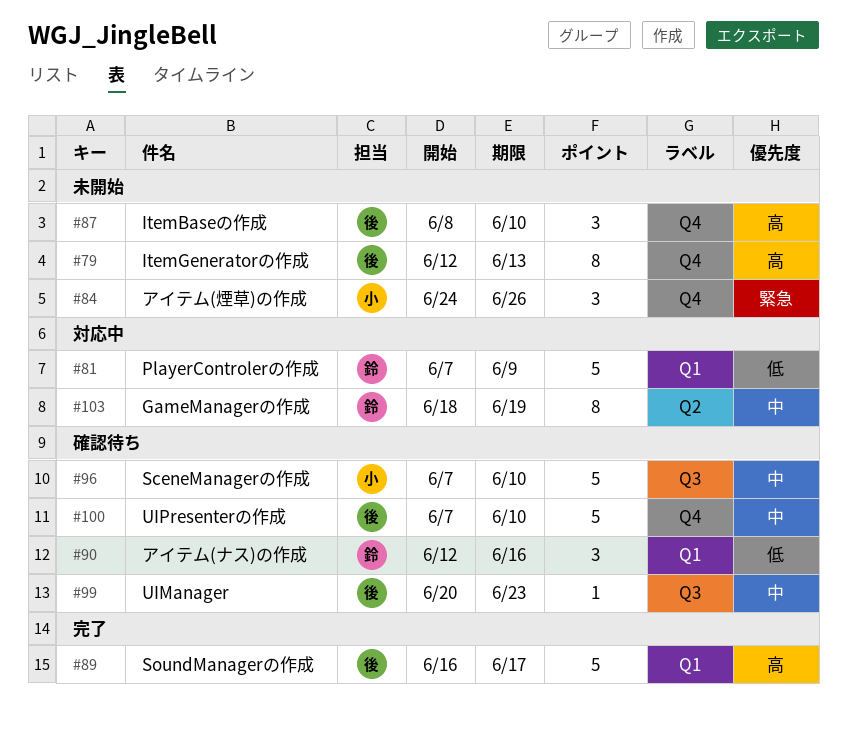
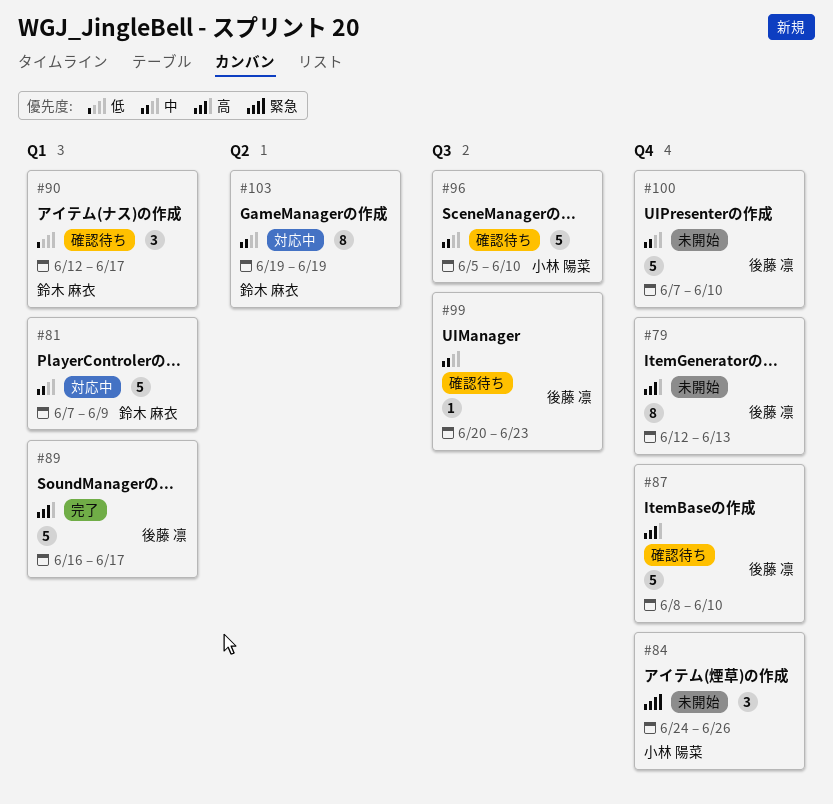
#81, priority: 低 -> 中
#87, status: 未開始 -> 確認待ち
#87, estimate: 3 -> 5
#90, due: Jun 16 -> Jun 17
#96, start: Jun 7 -> Jun 5
#100, status: 確認待ち -> 未開始
#103, start: Jun 18 -> Jun 19

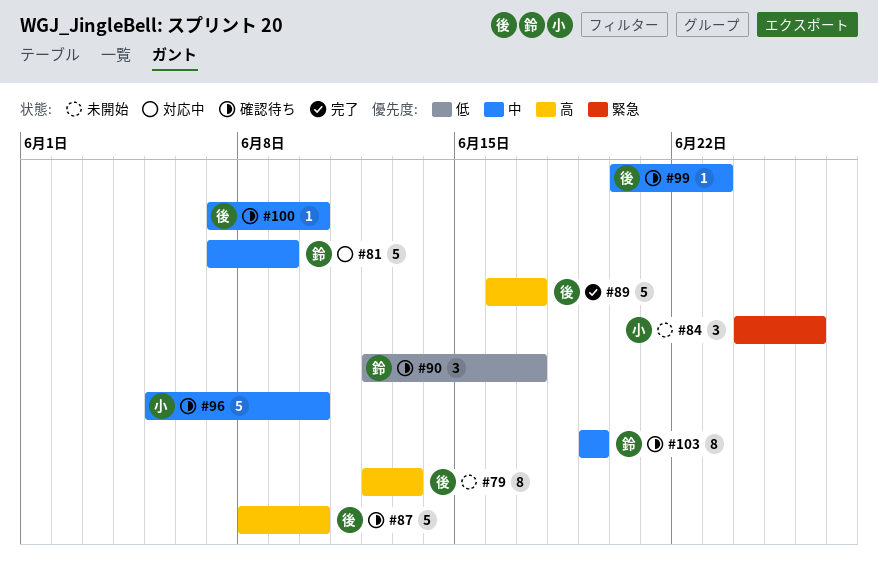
#100, status: 未開始 -> 確認待ち
#100, estimate: 5 -> 1
#103, status: 対応中 -> 確認待ち

